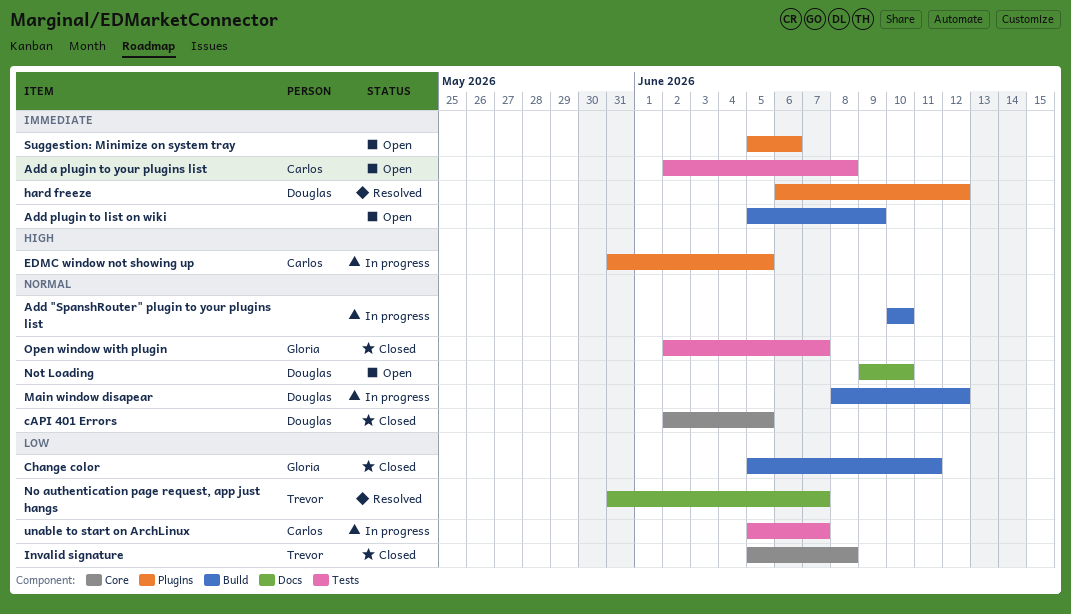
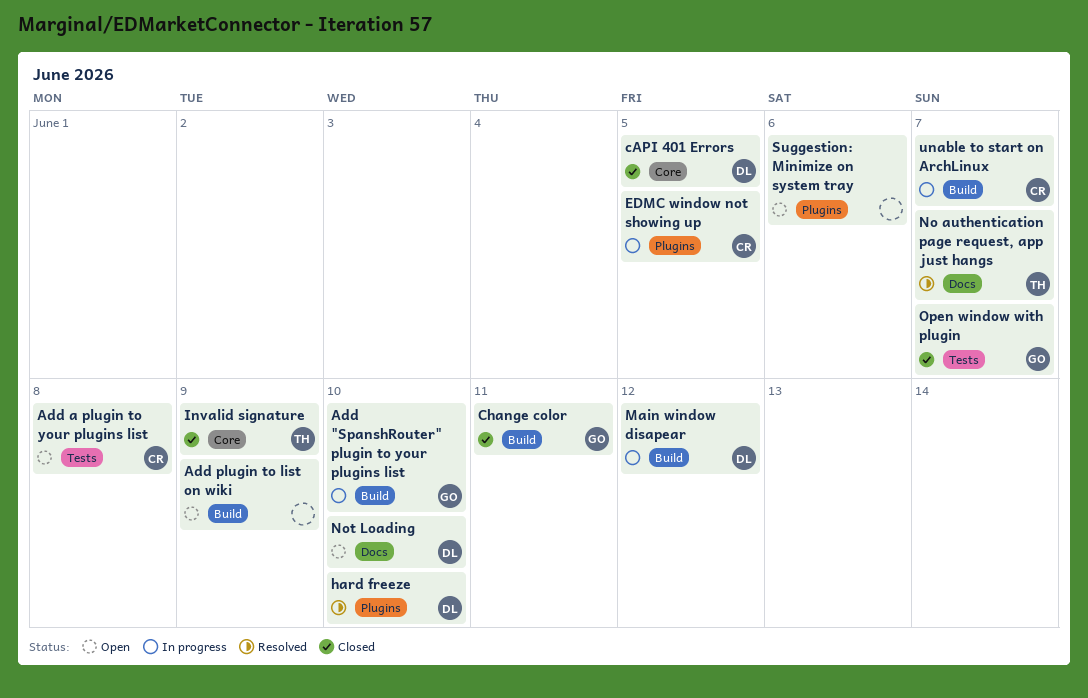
Add "SpanshRouter" plugin to your plugins list, owner: none -> Gloria
hard freeze, due: Jun 12 -> Jun 10
Invalid signature, due: Jun 8 -> Jun 9
unable to start on ArchLinux, label: Tests -> Build

